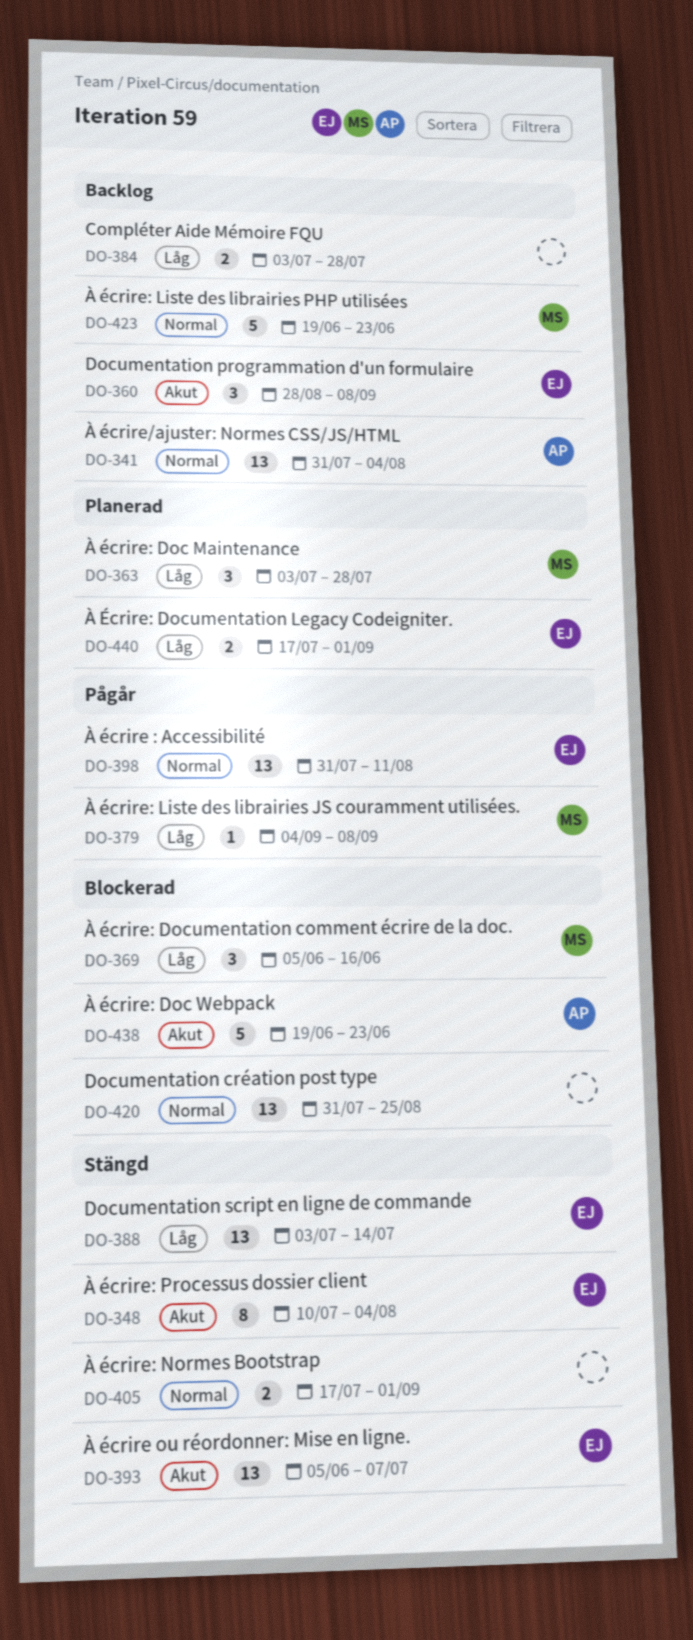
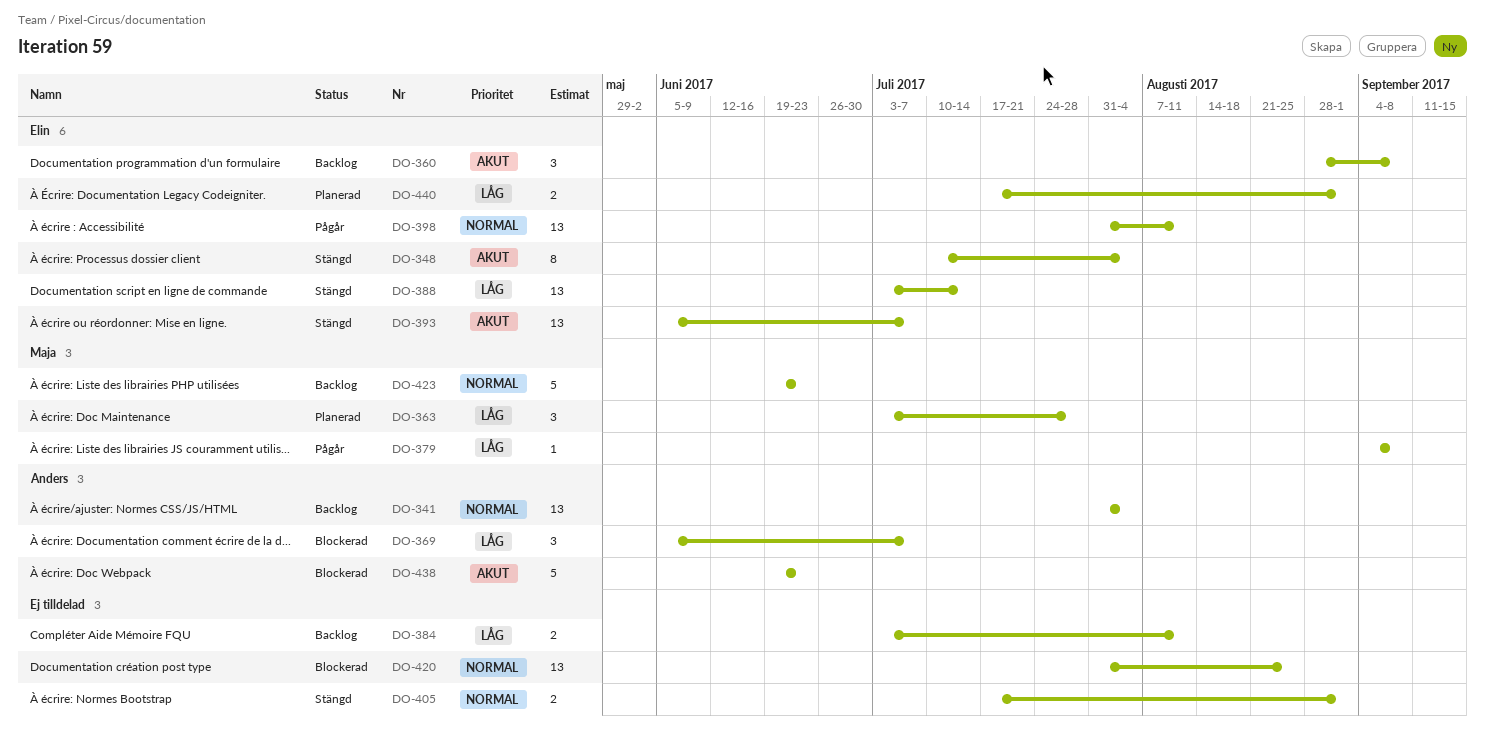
DO-369, owner: Maja -> Anders
DO-369, due: Jun 16 -> Jul 7
DO-384, due: Jul 28 -> Aug 11

